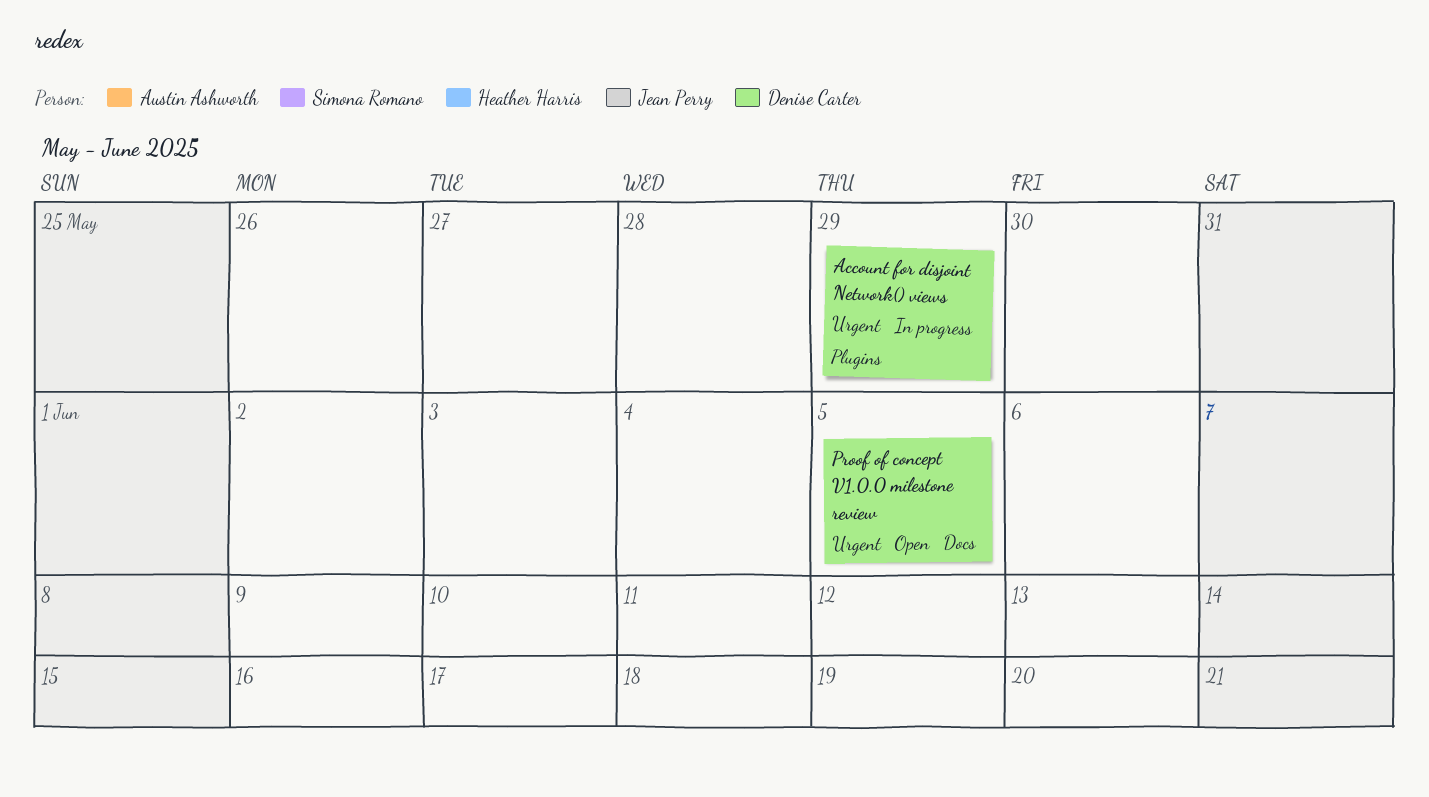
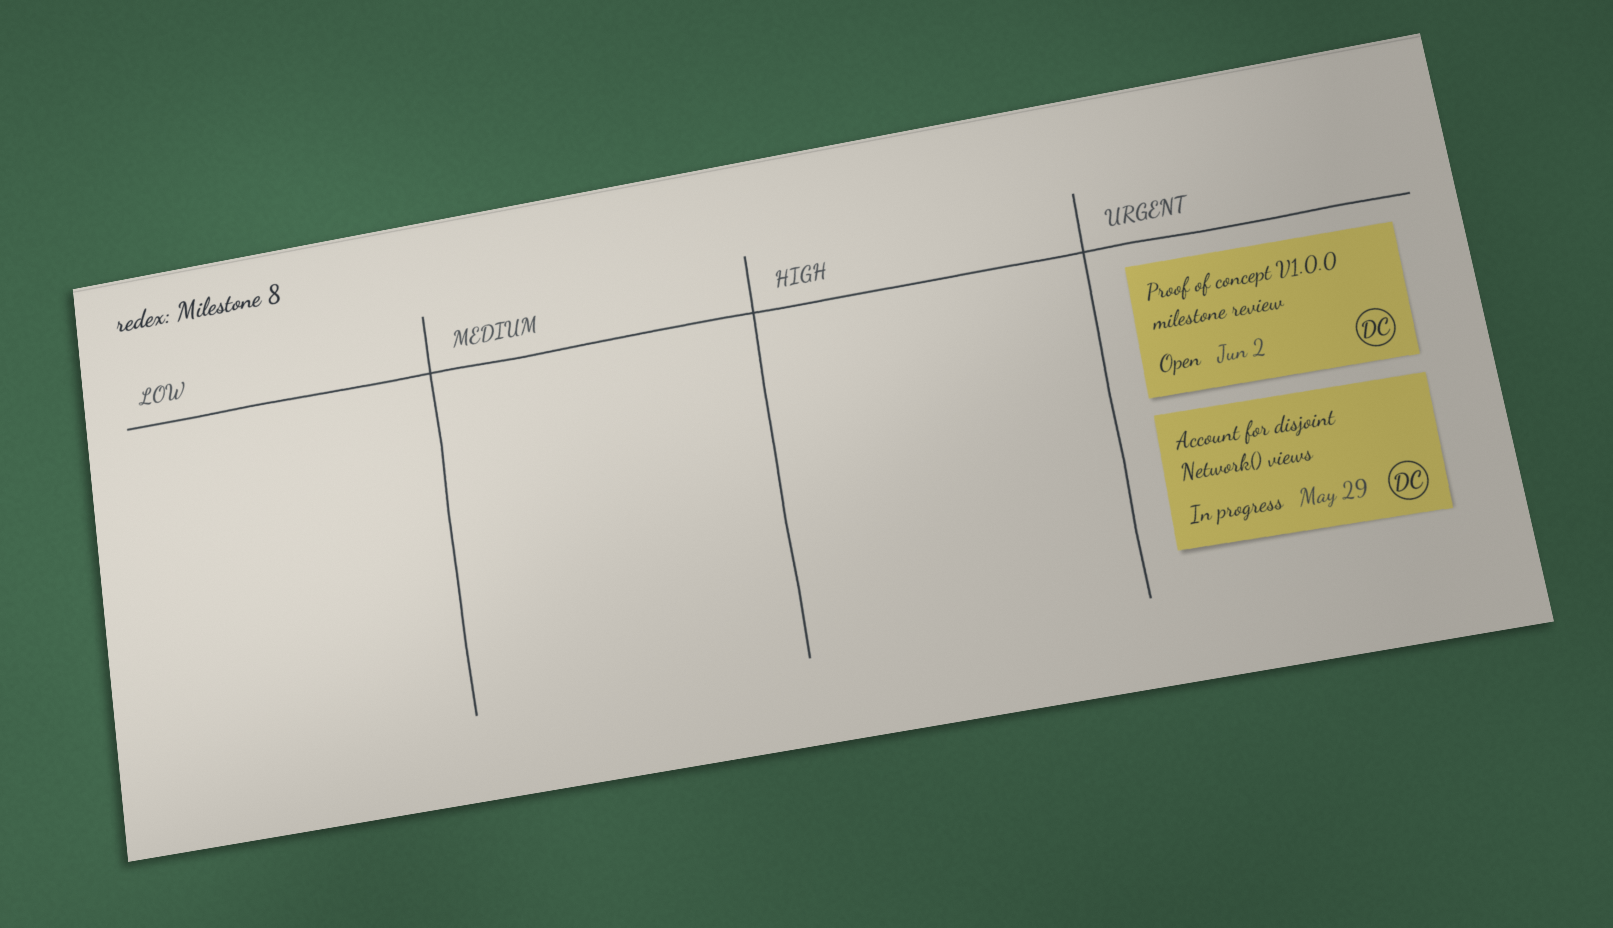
Proof of concept V1.0.0 milestone review, due: Jun 5 -> Jun 2

